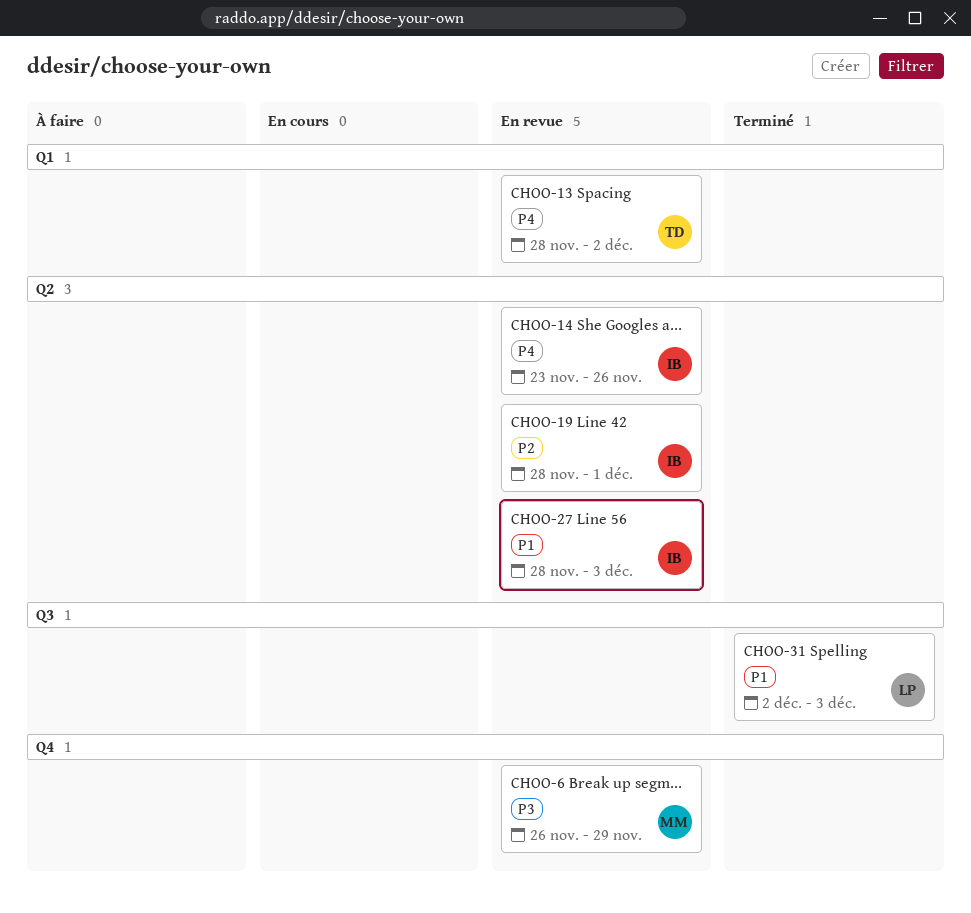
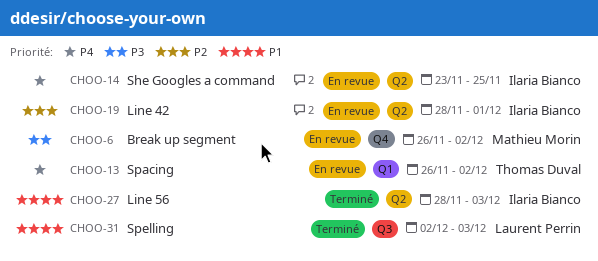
CHOO-6, due: Nov 29 -> Dec 2
CHOO-13, start: Nov 28 -> Nov 26
CHOO-14, due: Nov 26 -> Nov 25
CHOO-27, status: En revue -> Terminé

